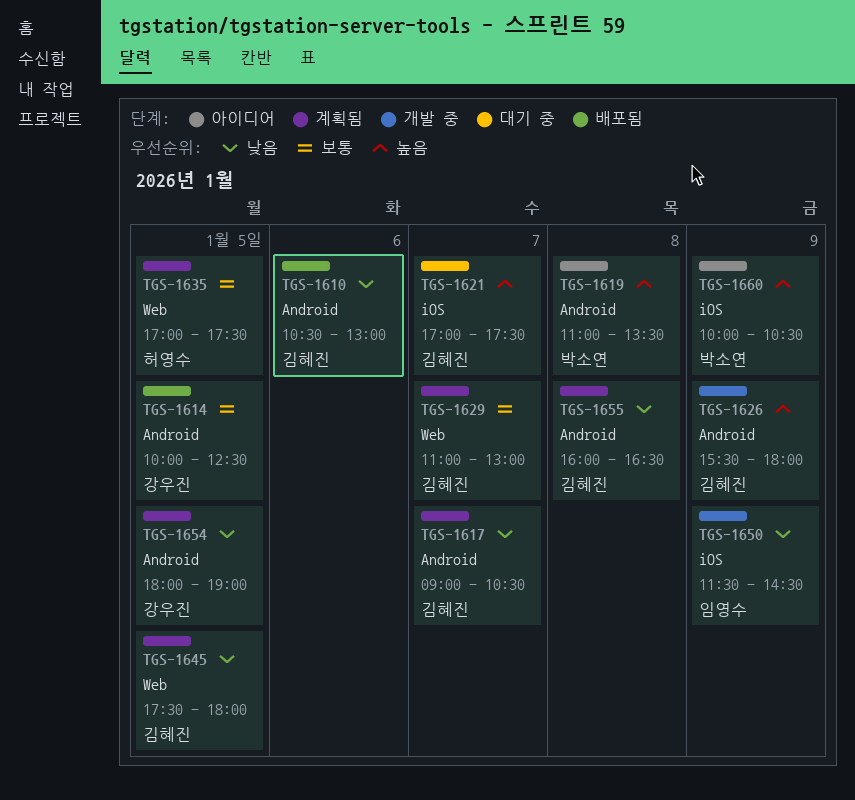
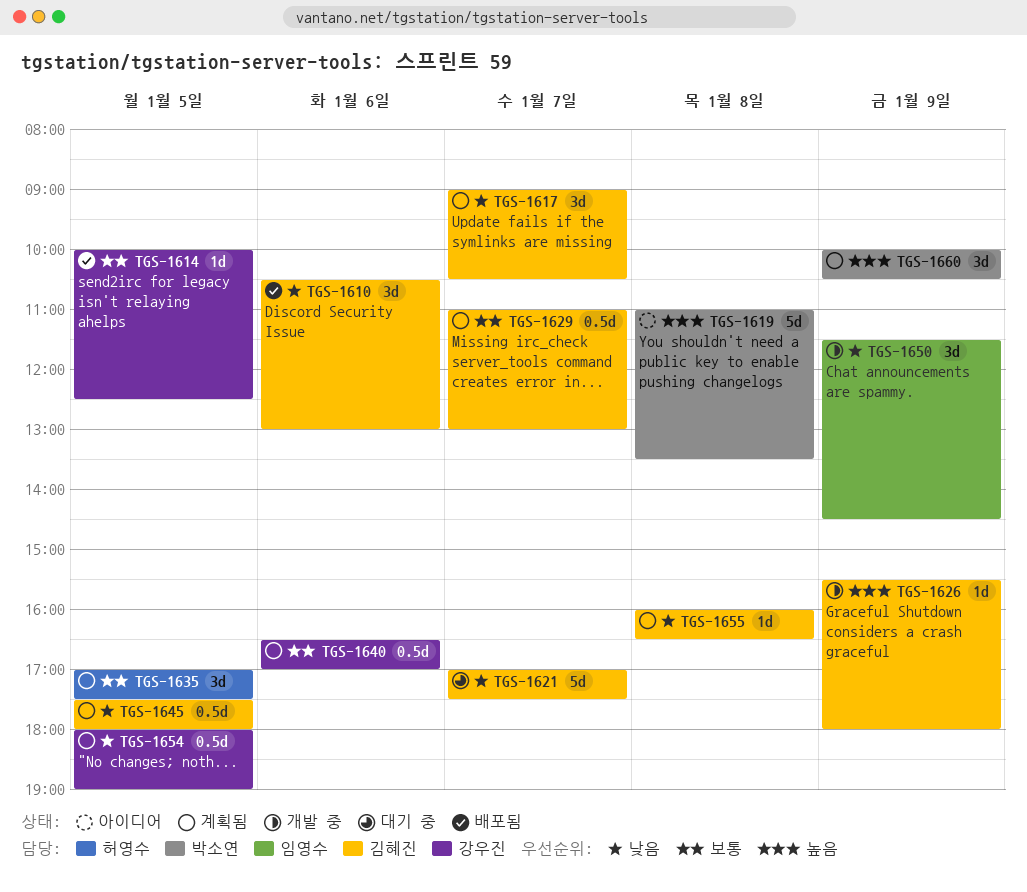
TGS-1621, priority: 높음 -> 낮음
TGS-1640: none -> present
TGS-1660, status: 아이디어 -> 계획됨

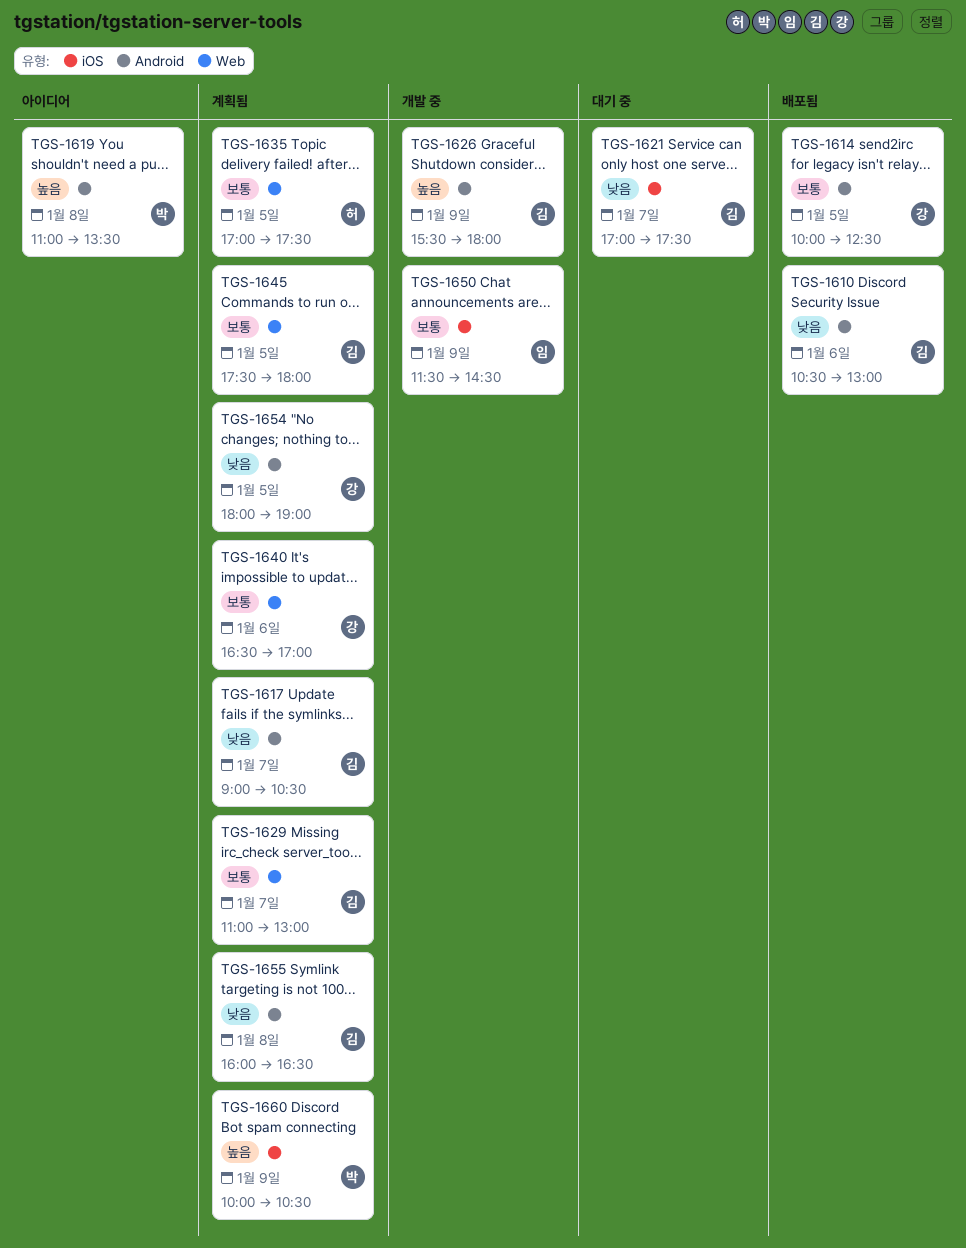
TGS-1645, priority: 낮음 -> 보통
TGS-1650, priority: 낮음 -> 보통

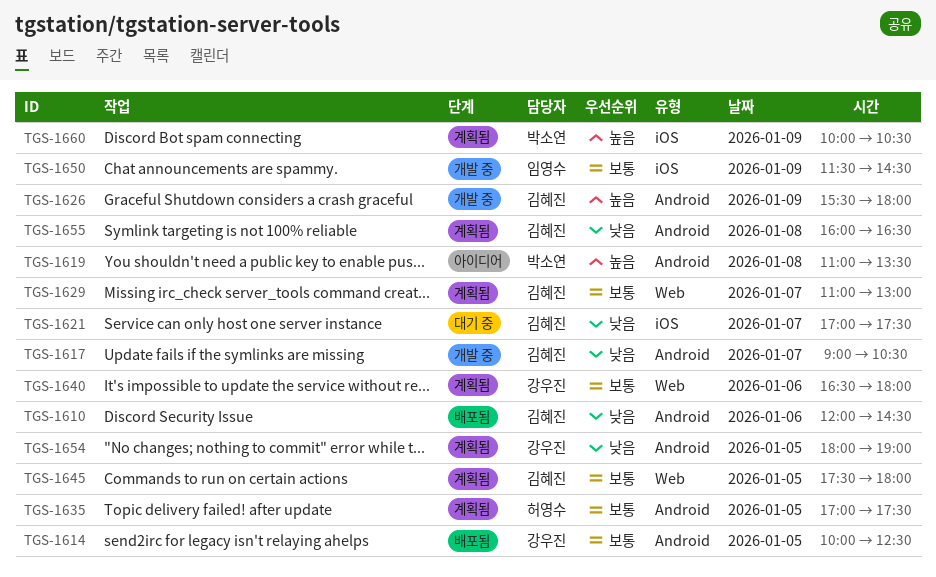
TGS-1610, begins: 10:30 -> 12:00
TGS-1610, ends: 13:00 -> 14:30
TGS-1617, status: 계획됨 -> 개발 중
TGS-1635, label: Web -> Android
TGS-1640, ends: 17:00 -> 18:00

